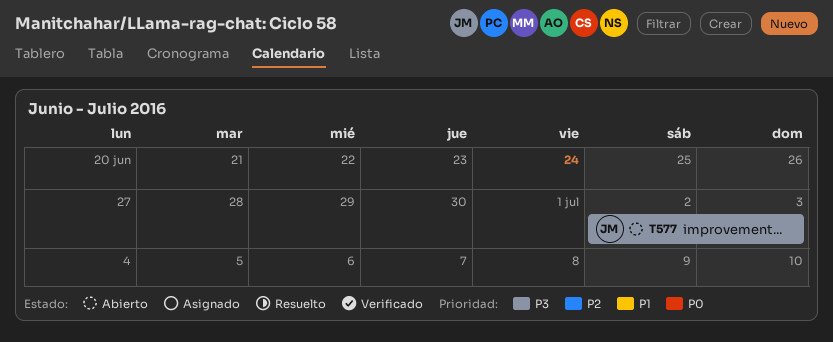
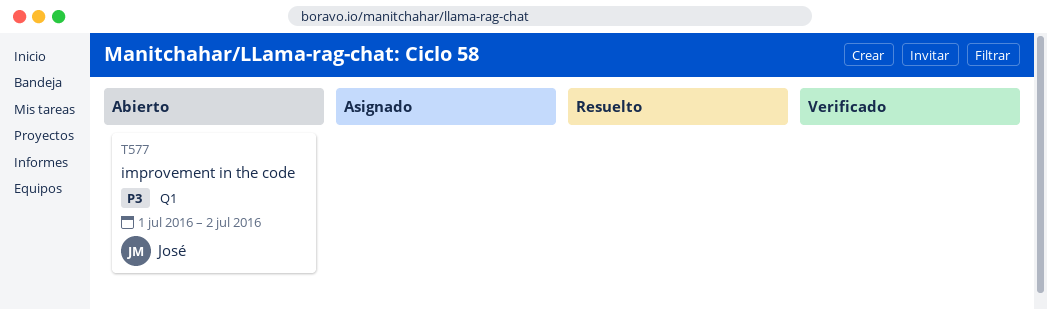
T577, start: Jul 2 -> Jul 1
T577, due: Jul 3 -> Jul 2

